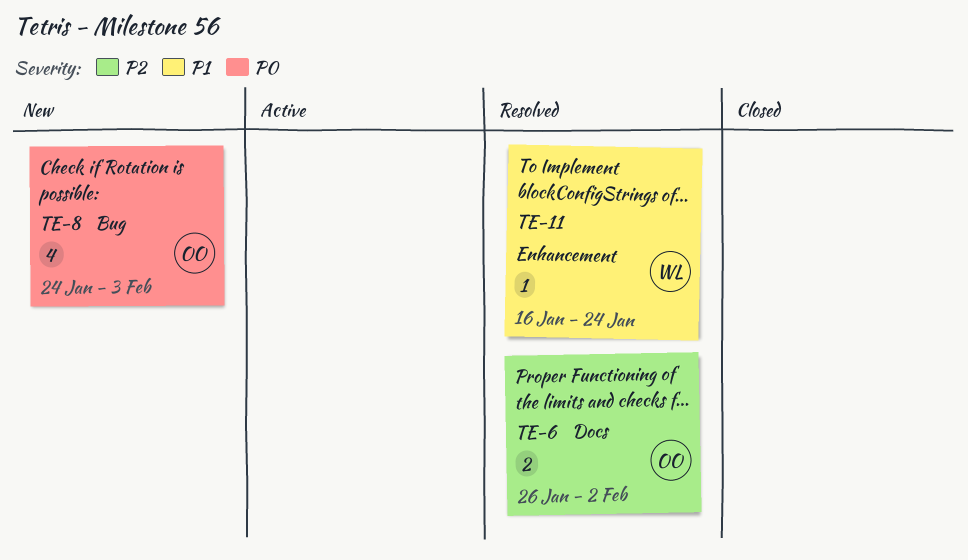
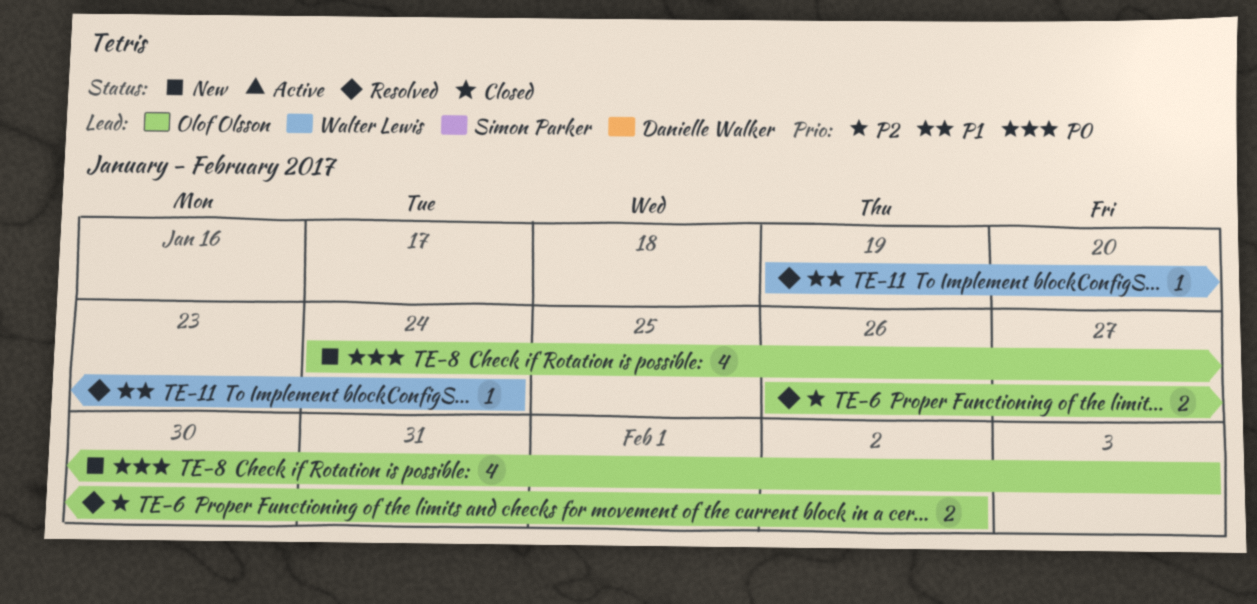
TE-11, start: Jan 16 -> Jan 19

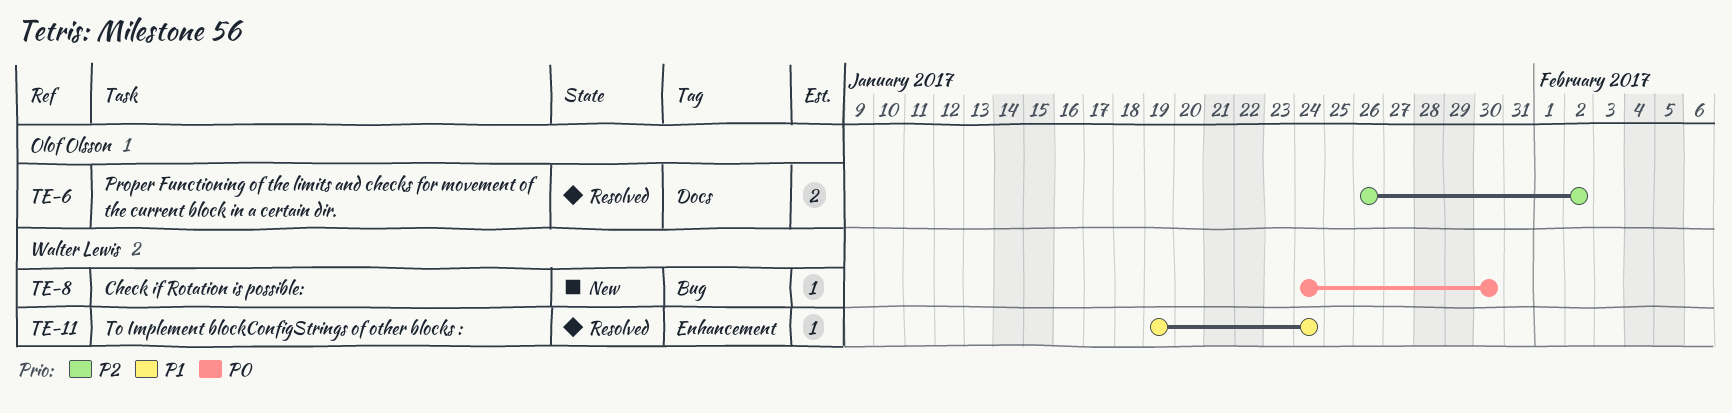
TE-8, owner: Olof Olsson -> Walter Lewis
TE-8, estimate: 4 -> 1
TE-8, due: Feb 3 -> Jan 30

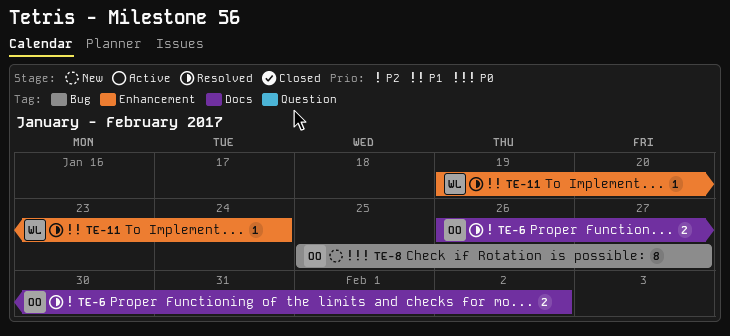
TE-8, owner: Walter Lewis -> Olof Olsson
TE-8, estimate: 1 -> 8
TE-8, start: Jan 24 -> Jan 25
TE-8, due: Jan 30 -> Jan 27

